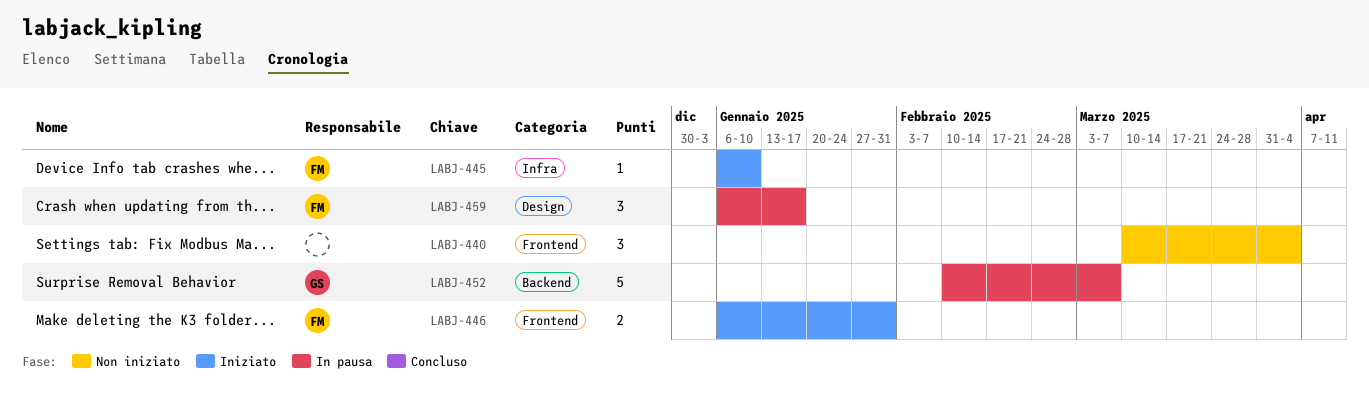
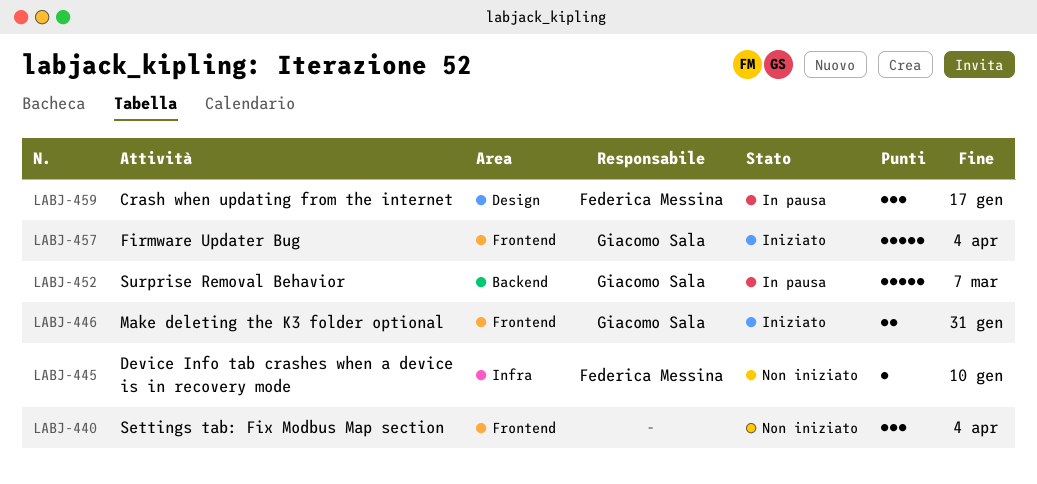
LABJ-445, status: Iniziato -> Non iniziato
LABJ-446, owner: Federica Messina -> Giacomo Sala
LABJ-457: none -> present

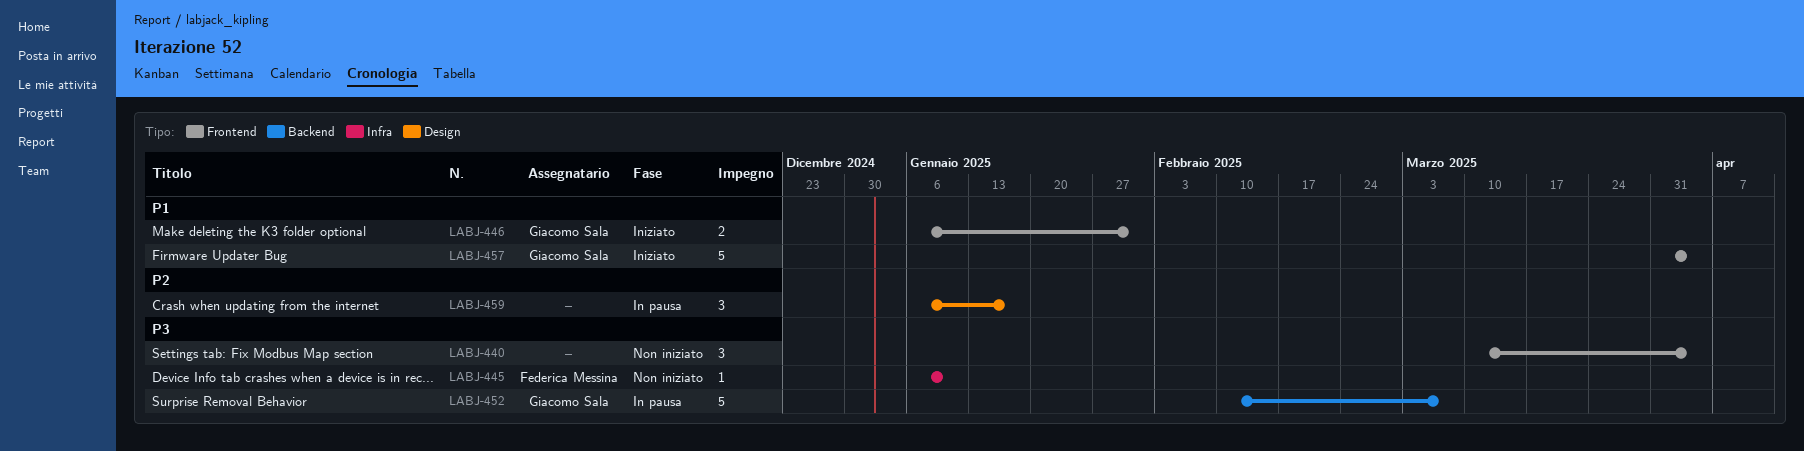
LABJ-459, owner: Federica Messina -> none

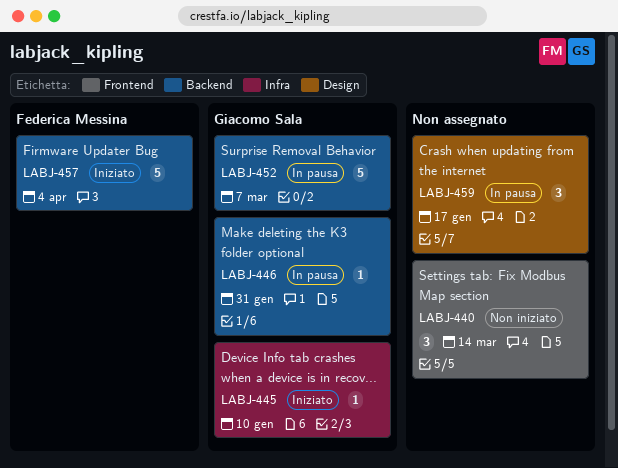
LABJ-440, due: Apr 4 -> Mar 14
LABJ-445, status: Non iniziato -> Iniziato
LABJ-445, owner: Federica Messina -> Giacomo Sala
LABJ-446, status: Iniziato -> In pausa
LABJ-446, label: Frontend -> Backend
LABJ-446, estimate: 2 -> 1
LABJ-457, owner: Giacomo Sala -> Federica Messina
LABJ-457, label: Frontend -> Backend

